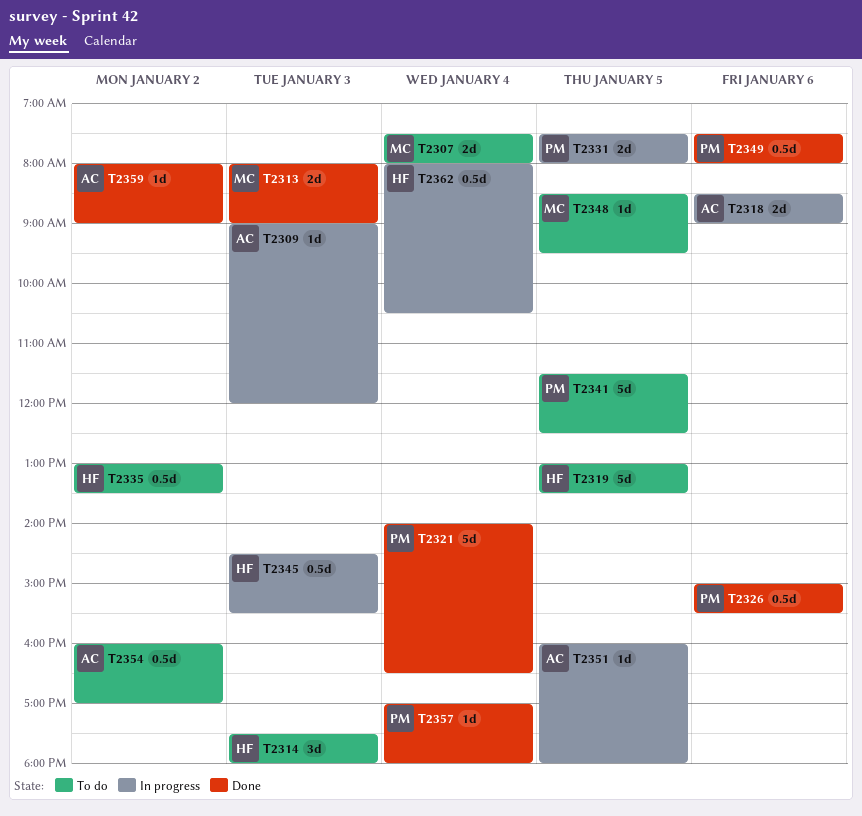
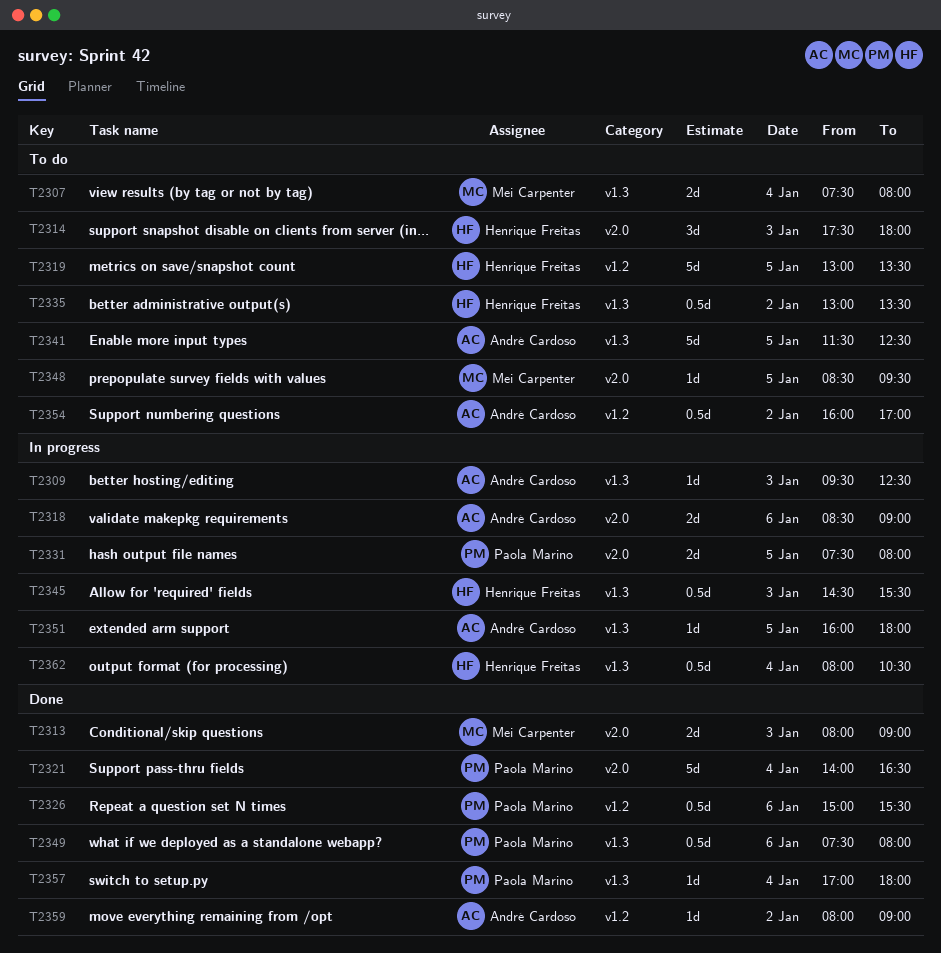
T2309, begins: 09:00 -> 09:30
T2309, ends: 12:00 -> 12:30
T2341, owner: Paola Marino -> André Cardoso

